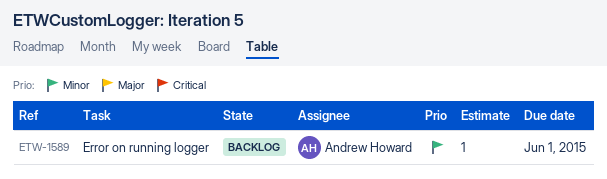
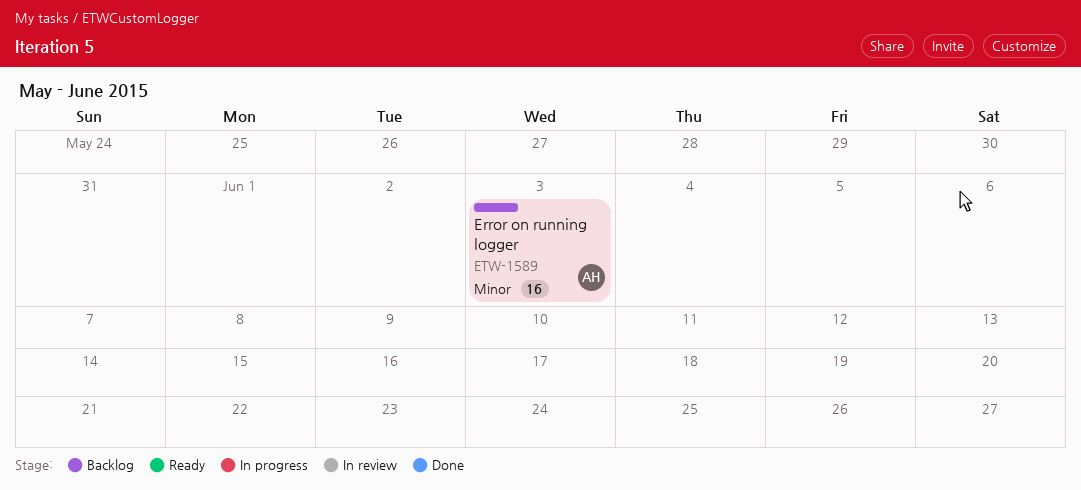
ETW-1589, estimate: 1 -> 16
ETW-1589, due: Jun 1 -> Jun 3

